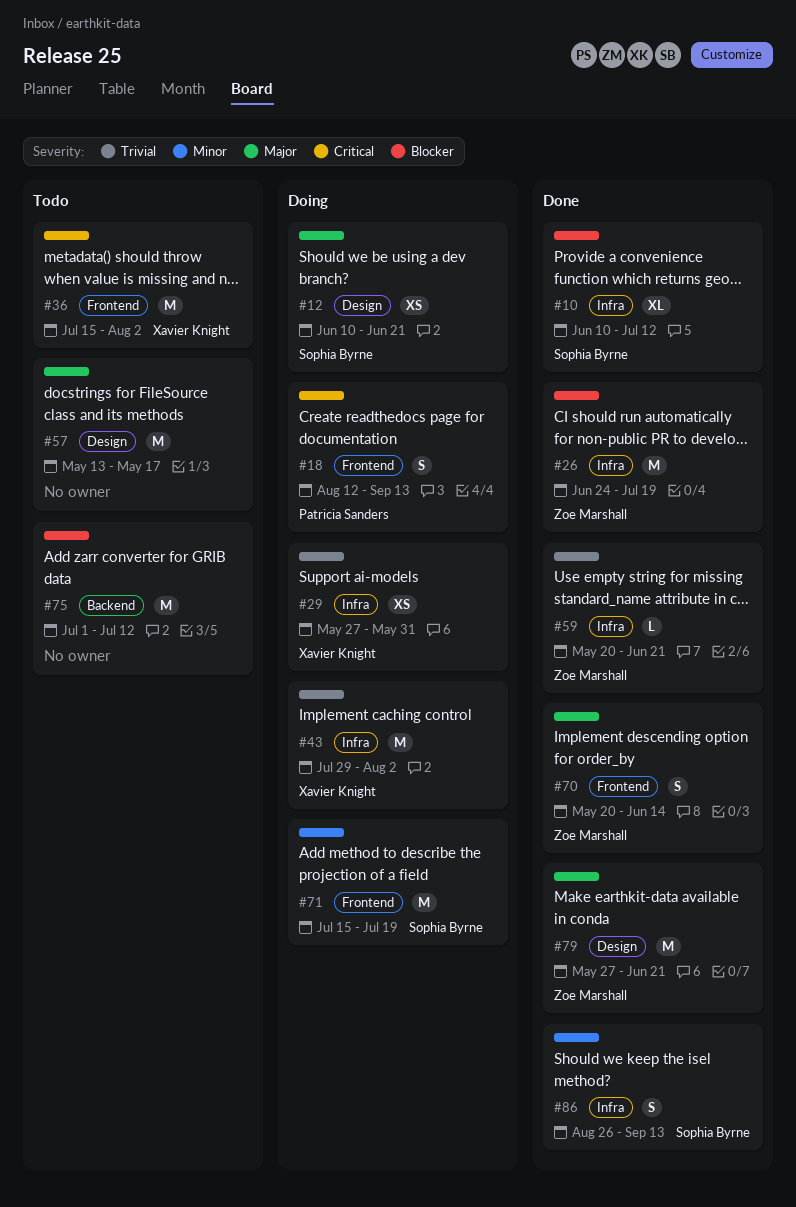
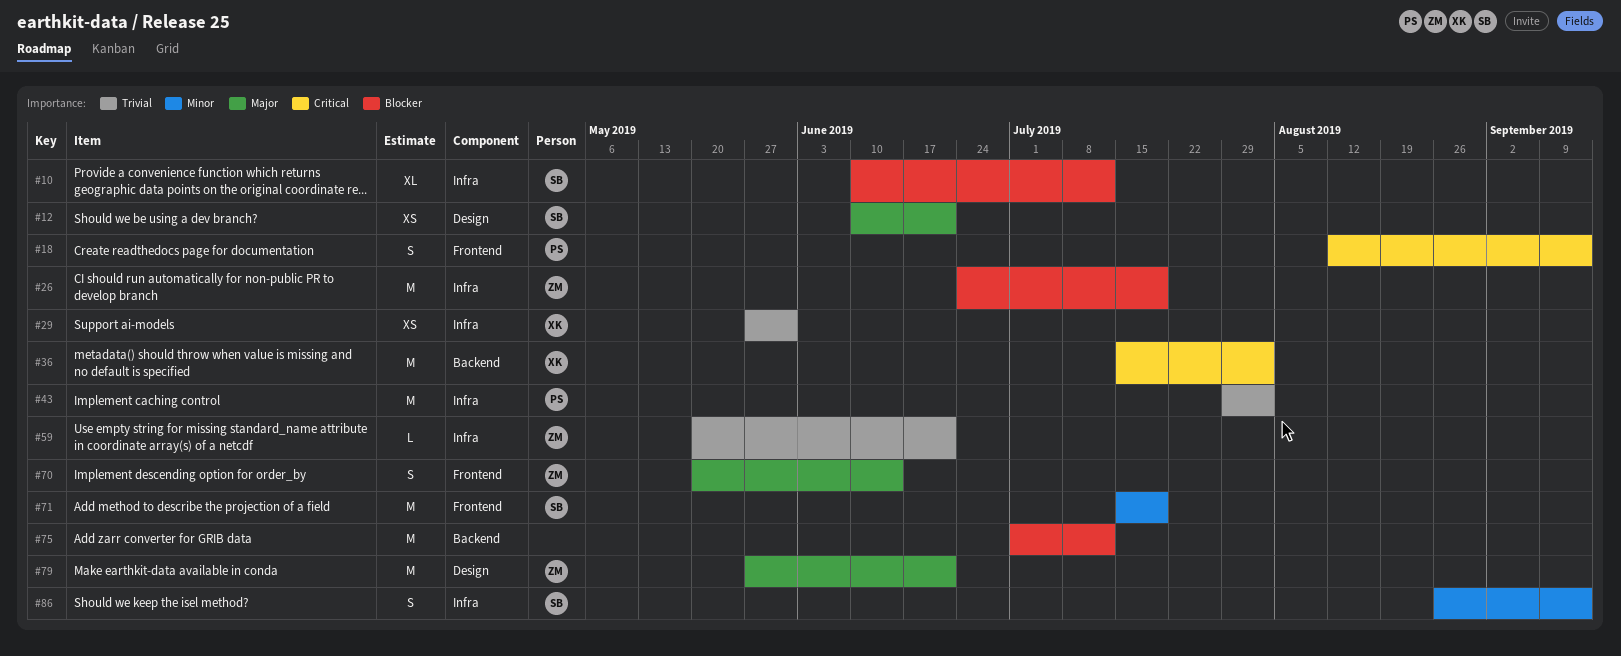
#36, label: Frontend -> Backend
#43, owner: Xavier Knight -> Patricia Sanders
#57: present -> none

